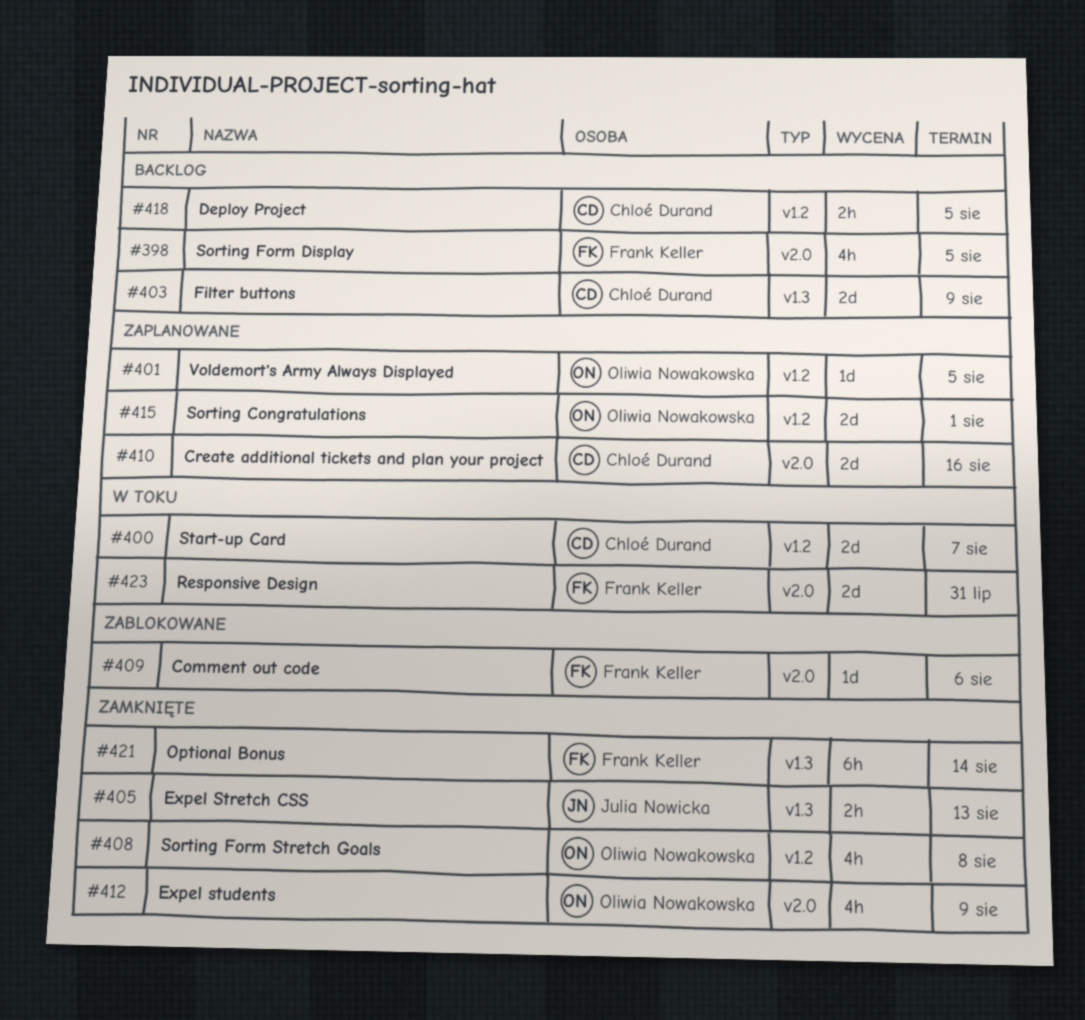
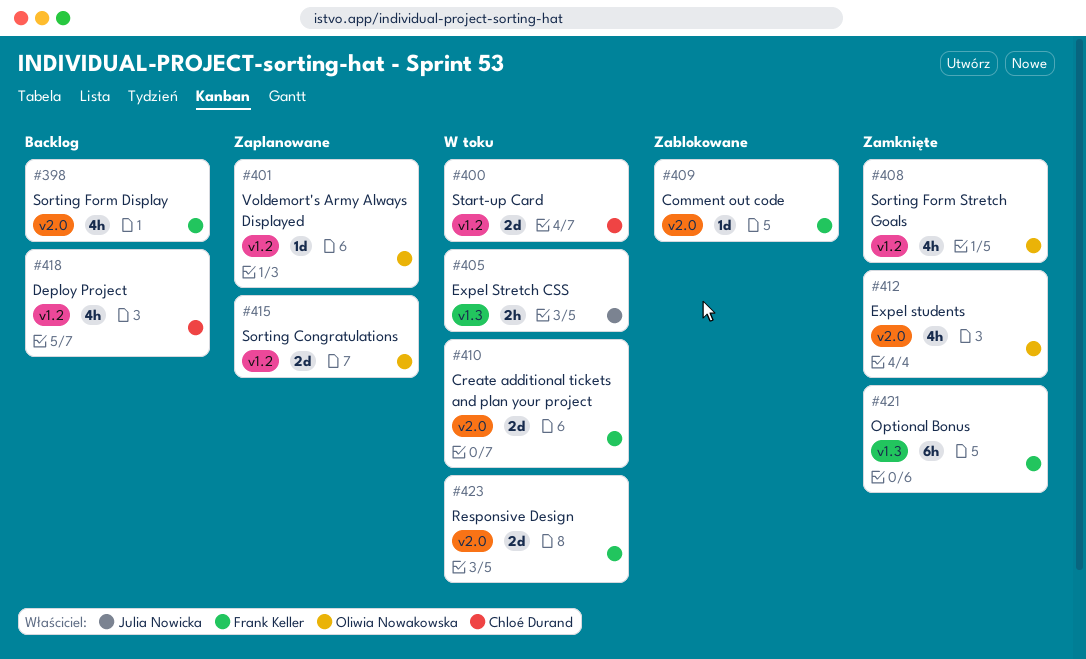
#403: present -> none
#405, status: Zamknięte -> W toku
#410, status: Zaplanowane -> W toku
#410, owner: Chloé Durand -> Frank Keller
#418, estimate: 2h -> 4h

